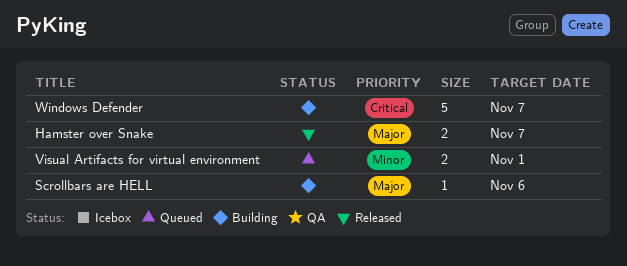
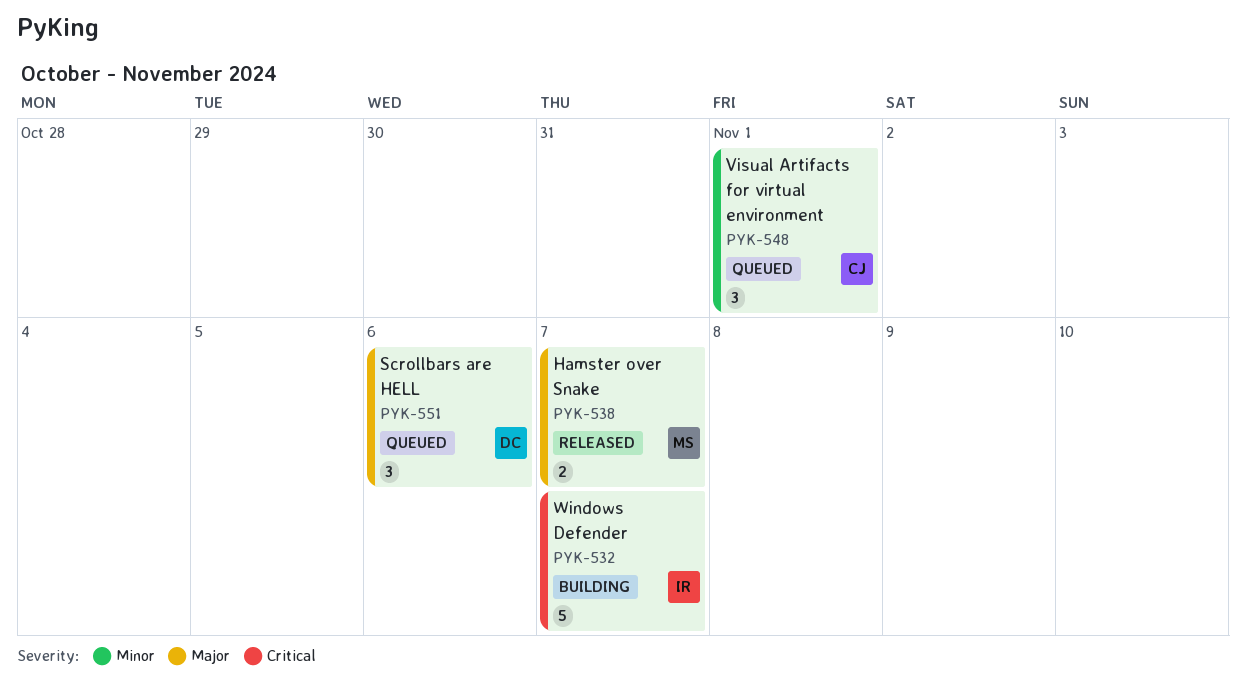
Scrollbars are HELL, status: Building -> Queued
Scrollbars are HELL, estimate: 1 -> 3
Visual Artifacts for virtual environment, estimate: 2 -> 3

